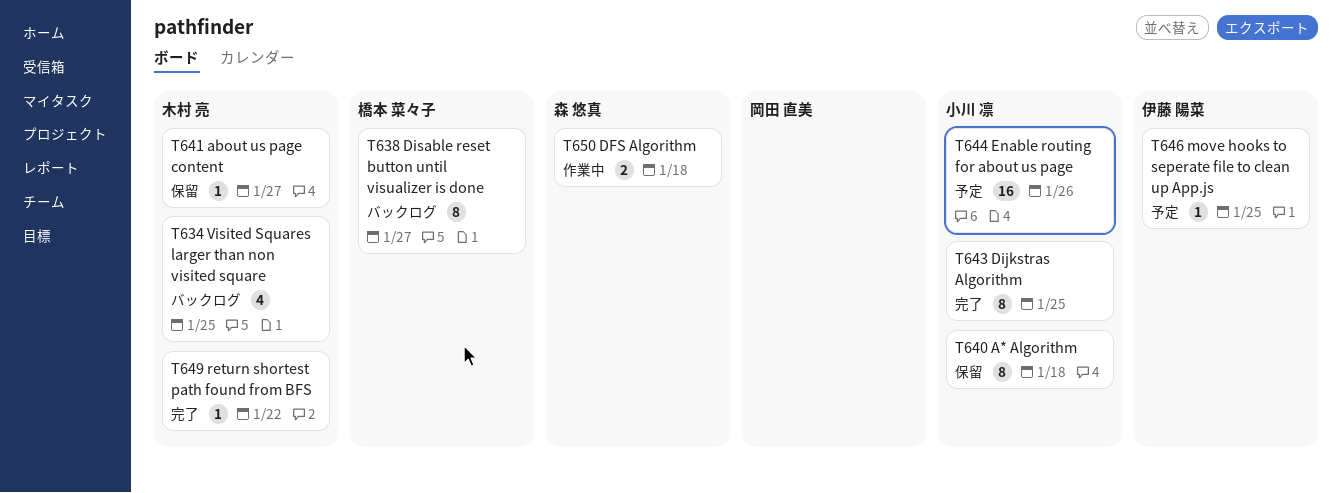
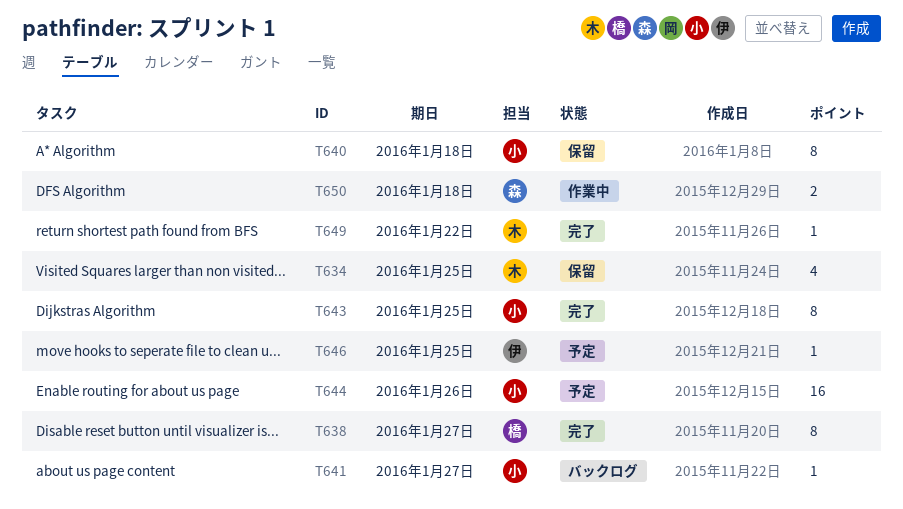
T634, status: バックログ -> 保留
T638, status: バックログ -> 完了
T641, status: 保留 -> バックログ
T641, owner: 木村 亮 -> 小川 凛

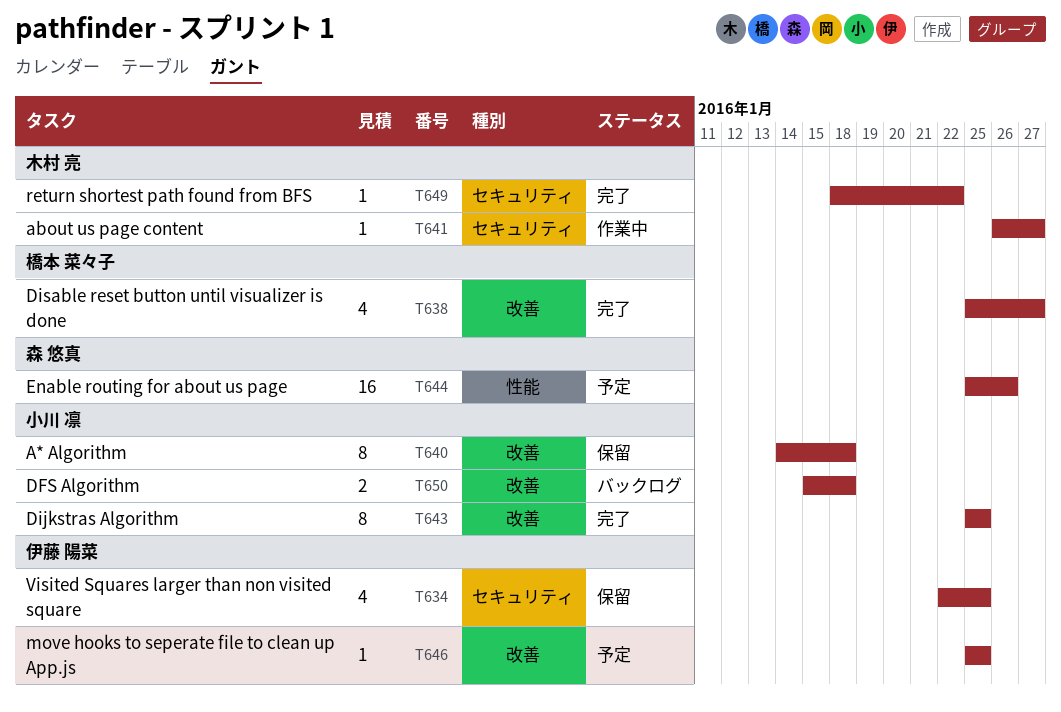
T634, owner: 木村 亮 -> 伊藤 陽菜
T638, estimate: 8 -> 4
T641, status: バックログ -> 作業中
T641, owner: 小川 凛 -> 木村 亮
T644, owner: 小川 凛 -> 森 悠真
T650, status: 作業中 -> バックログ
T650, owner: 森 悠真 -> 小川 凛

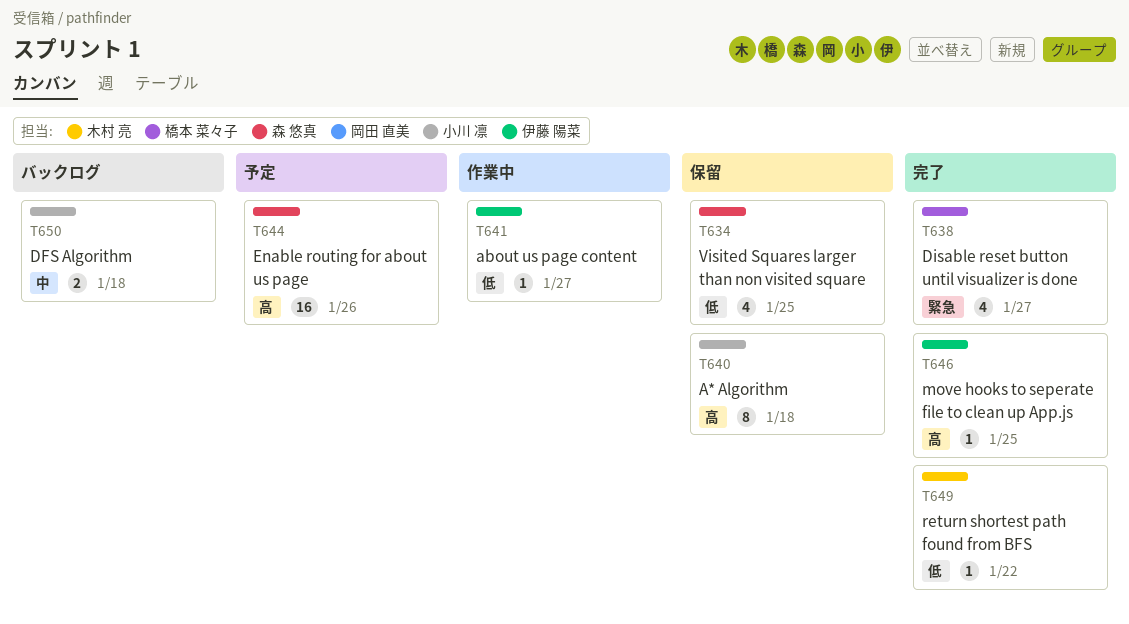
T634, owner: 伊藤 陽菜 -> 森 悠真
T641, owner: 木村 亮 -> 伊藤 陽菜
T643: present -> none
T646, status: 予定 -> 完了

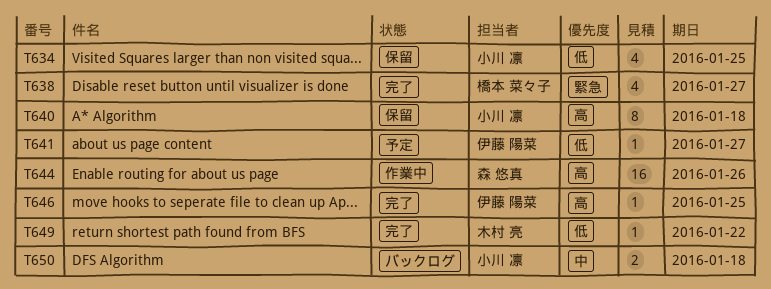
T634, owner: 森 悠真 -> 小川 凛
T641, status: 作業中 -> 予定
T644, status: 予定 -> 作業中

